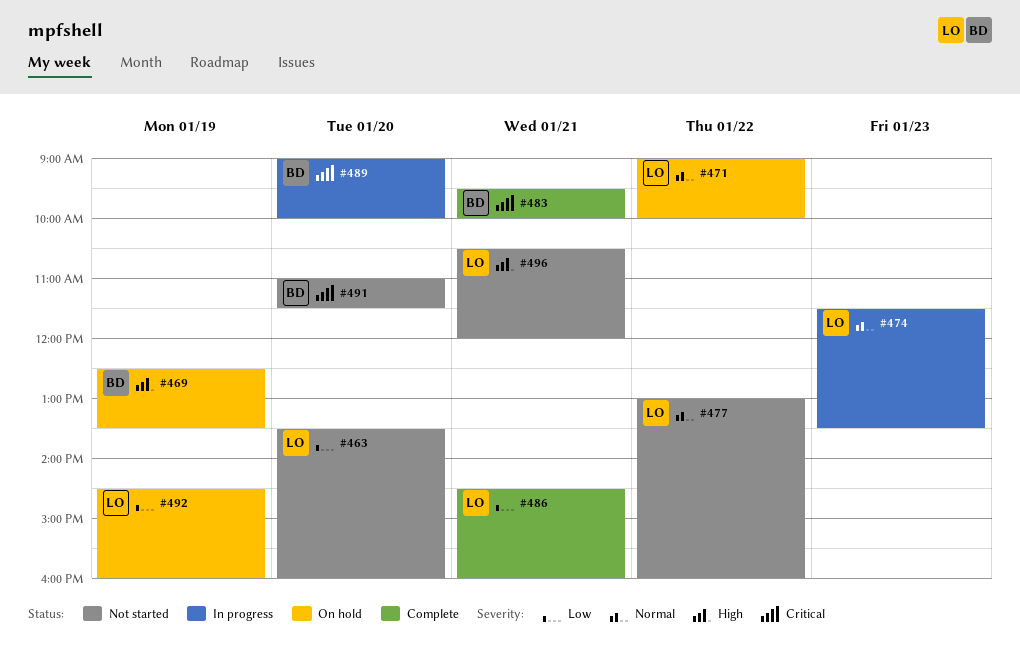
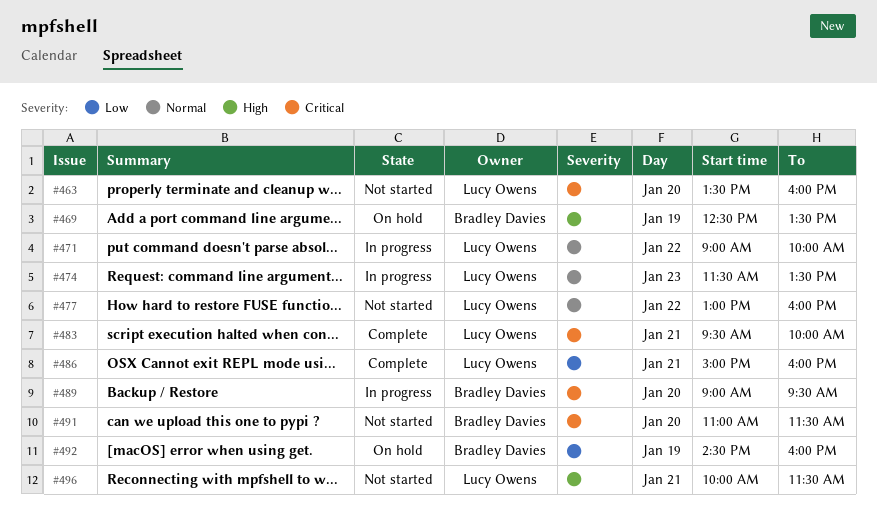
#463, priority: Low -> Critical
#471, status: On hold -> In progress
#483, owner: Bradley Davies -> Lucy Owens
#486, begins: 14:30 -> 15:00
#489, ends: 10:00 -> 09:30
#492, owner: Lucy Owens -> Bradley Davies
#496, begins: 10:30 -> 10:00
#496, ends: 12:00 -> 11:30

